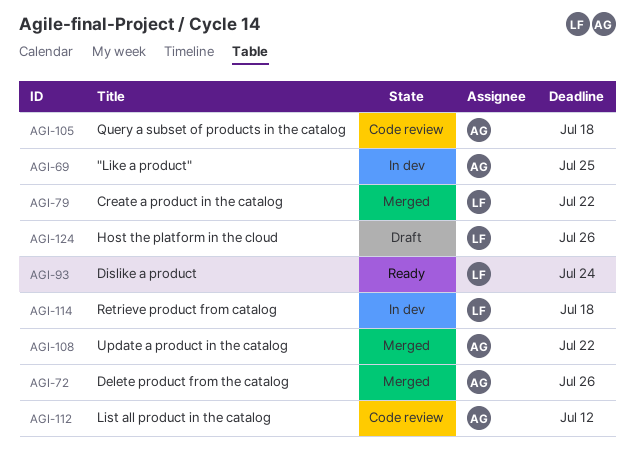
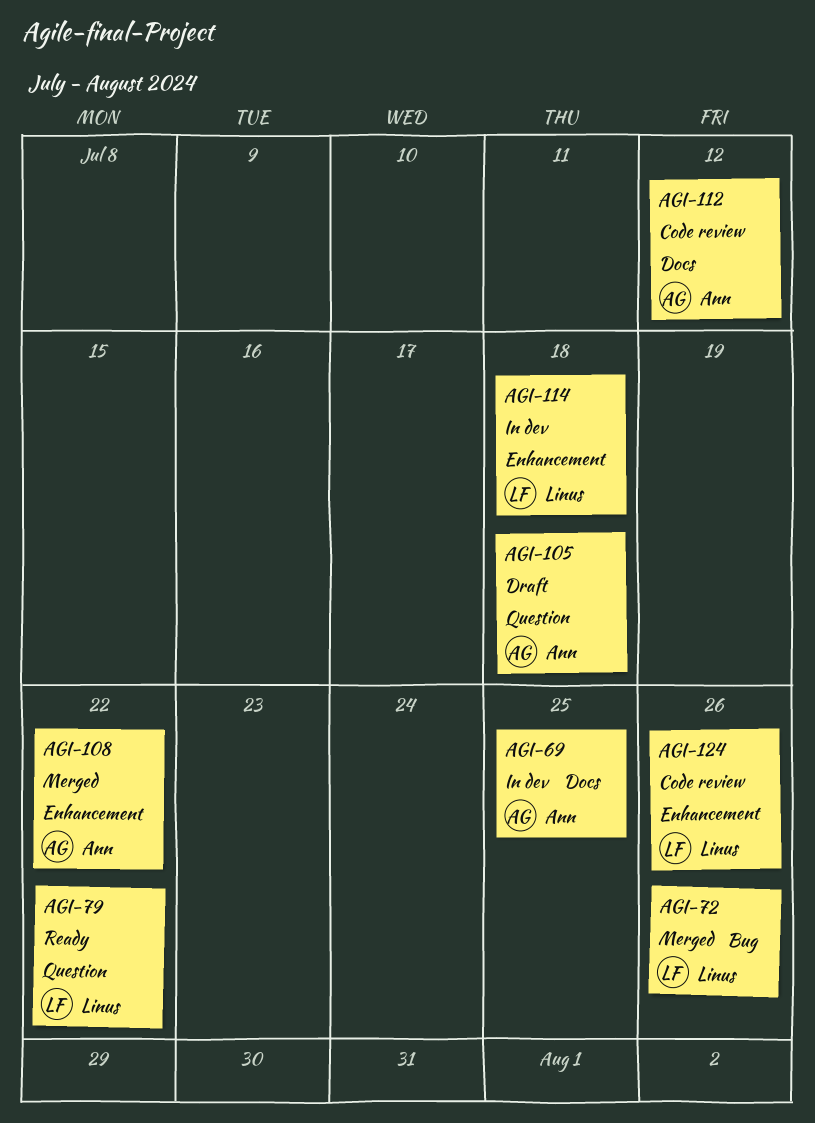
AGI-72, owner: Ann -> Linus
AGI-79, status: Merged -> Ready
AGI-93: present -> none
AGI-105, status: Code review -> Draft
AGI-124, status: Draft -> Code review

